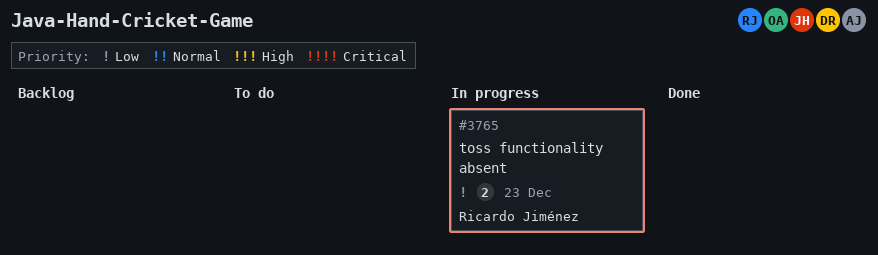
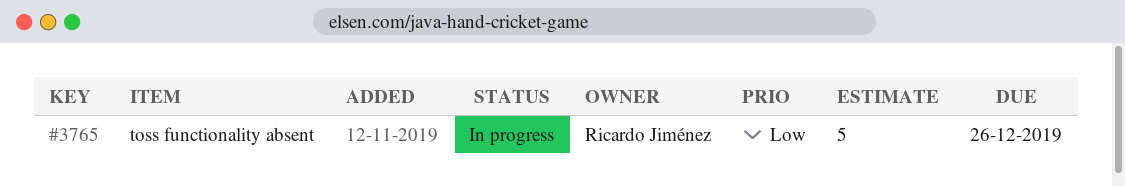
#3765, estimate: 2 -> 5
#3765, due: Dec 23 -> Dec 26

